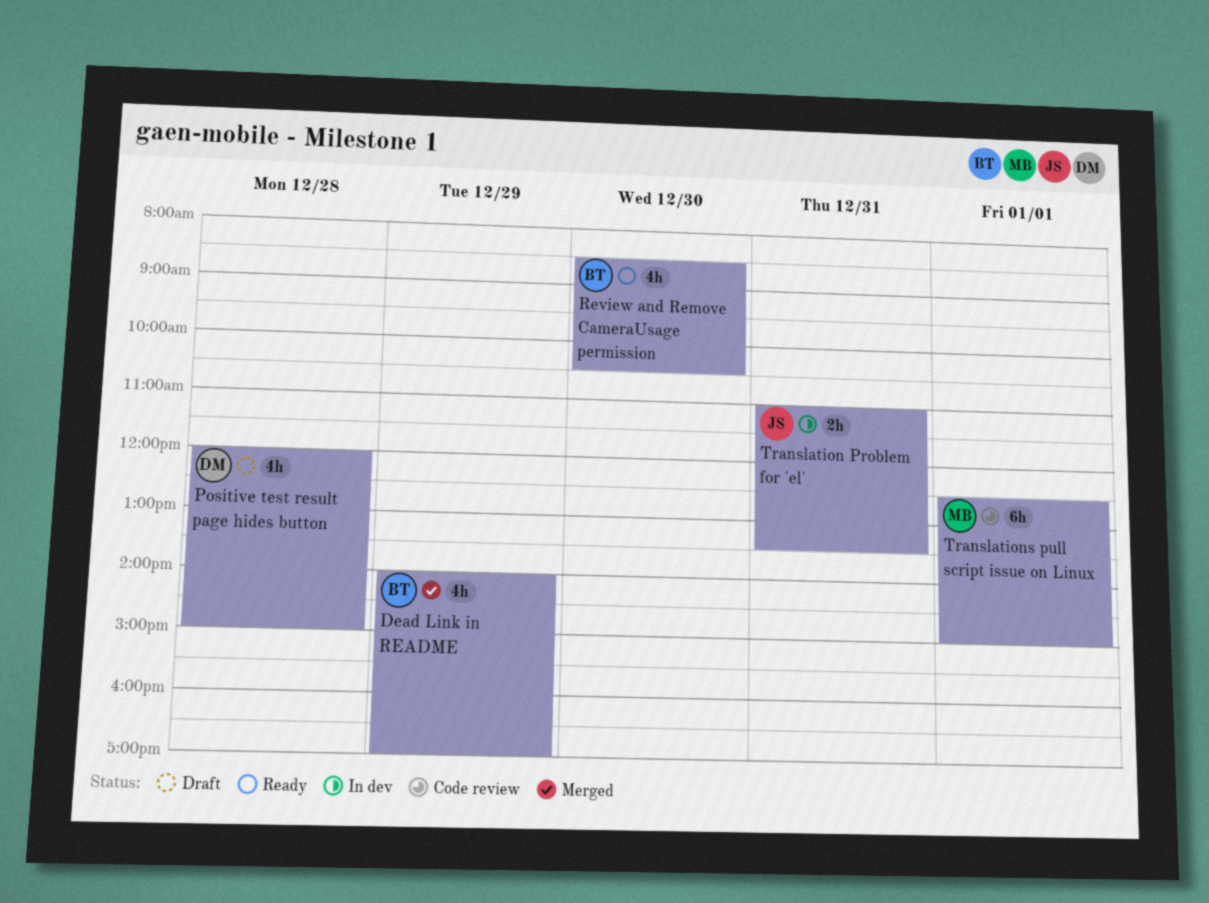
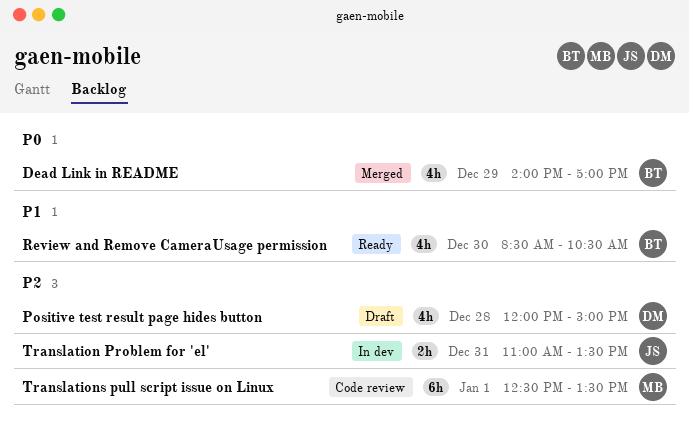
Translations pull script issue on Linux, ends: 15:00 -> 13:30

